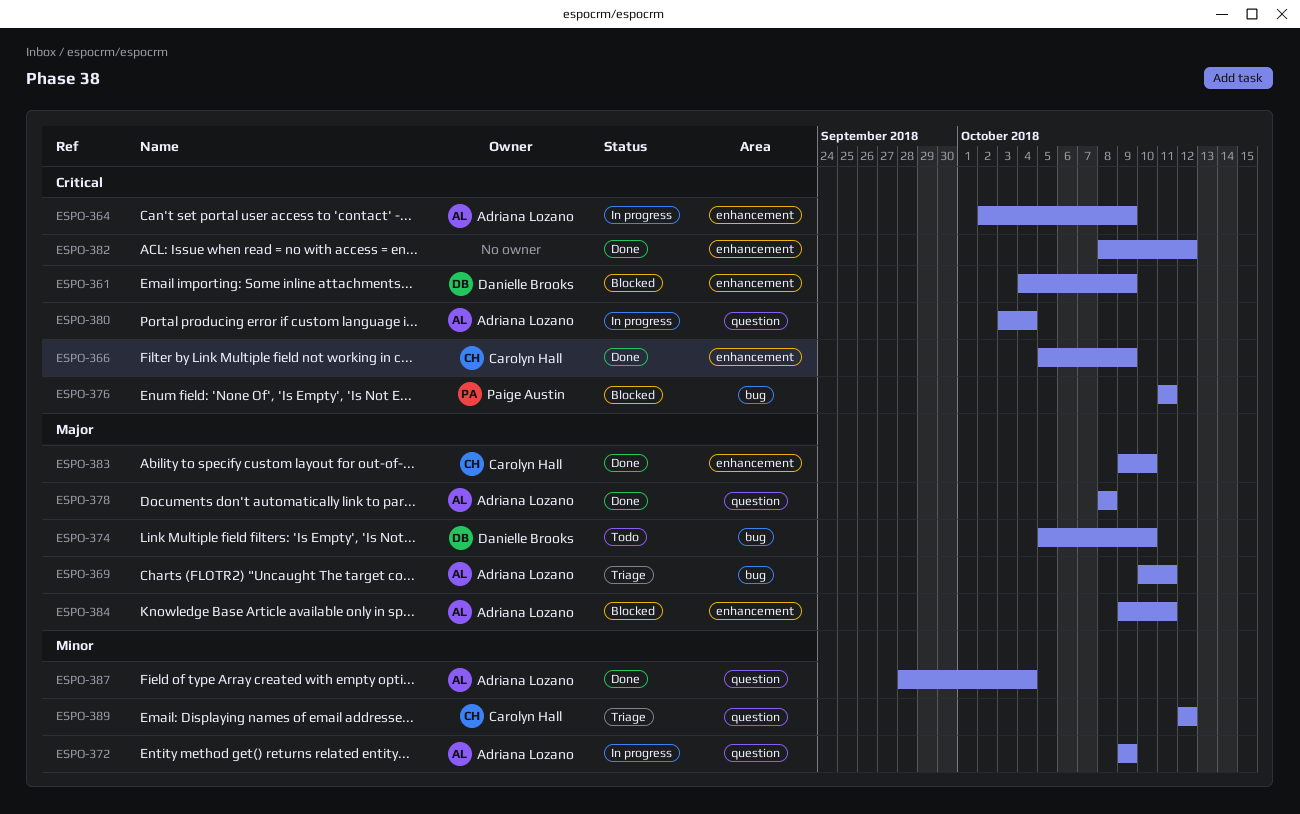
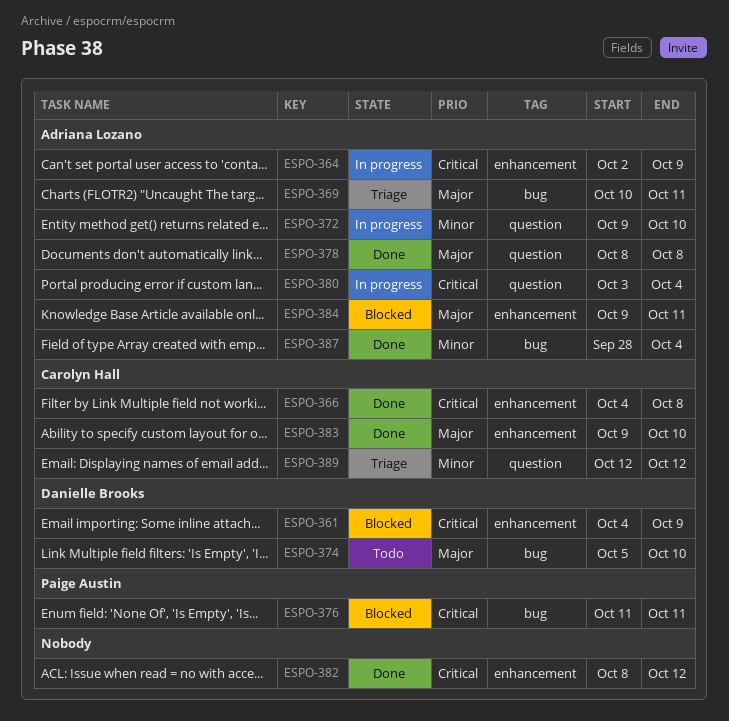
ESPO-366, start: Oct 5 -> Oct 4
ESPO-366, due: Oct 9 -> Oct 8
ESPO-372, due: Oct 9 -> Oct 10
ESPO-387, label: question -> bug

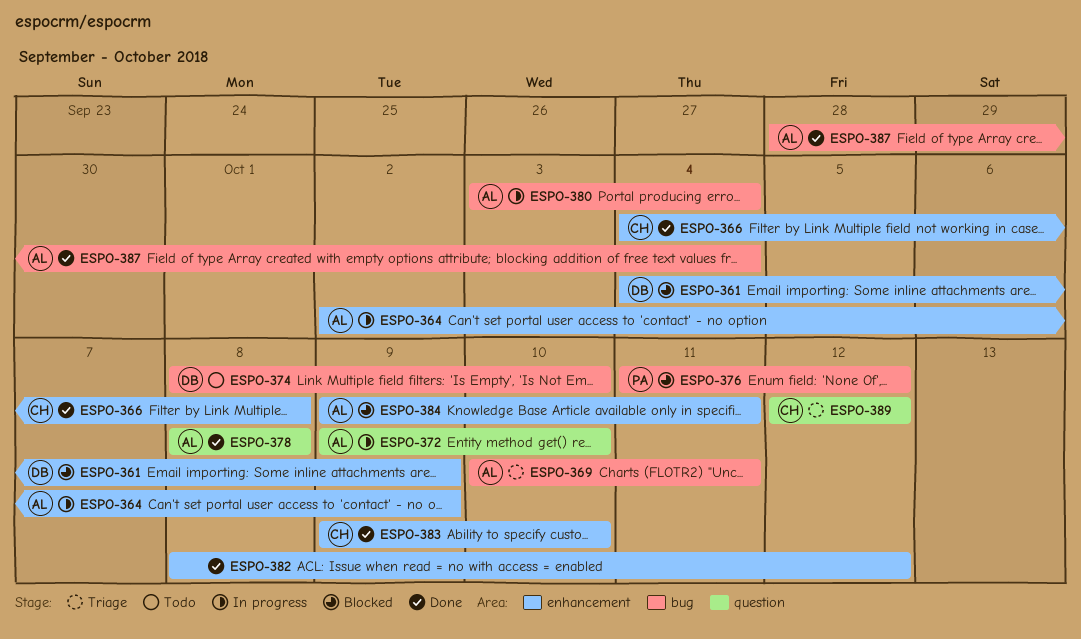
ESPO-374, start: Oct 5 -> Oct 8
ESPO-376, due: Oct 11 -> Oct 12
ESPO-380, label: question -> bug

